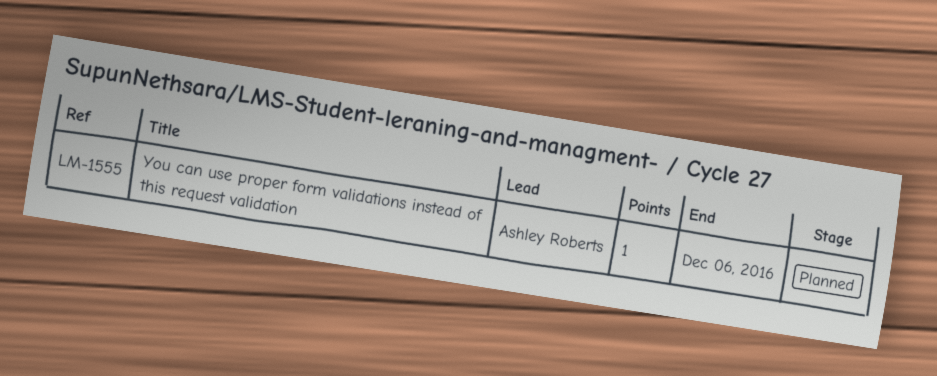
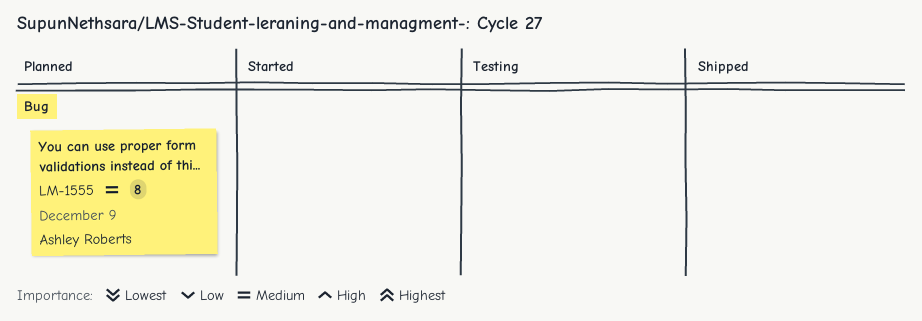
LM-1555, estimate: 1 -> 8
LM-1555, due: Dec 6 -> Dec 9

